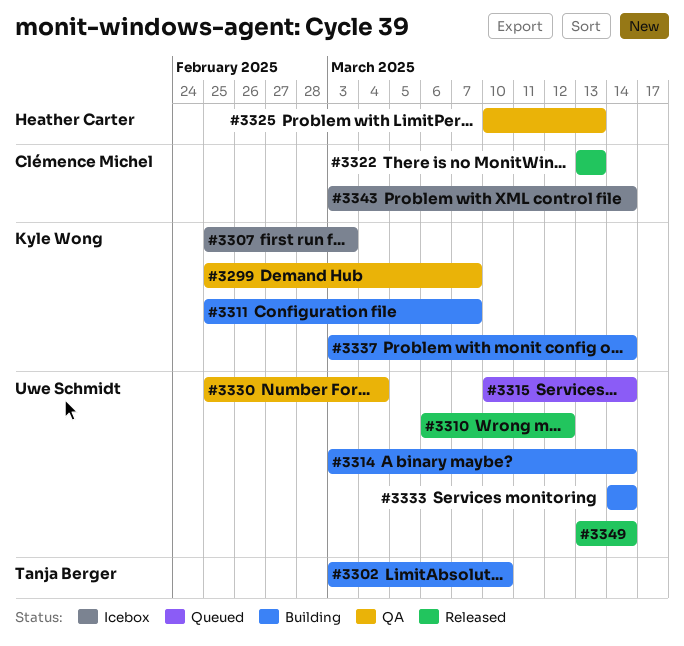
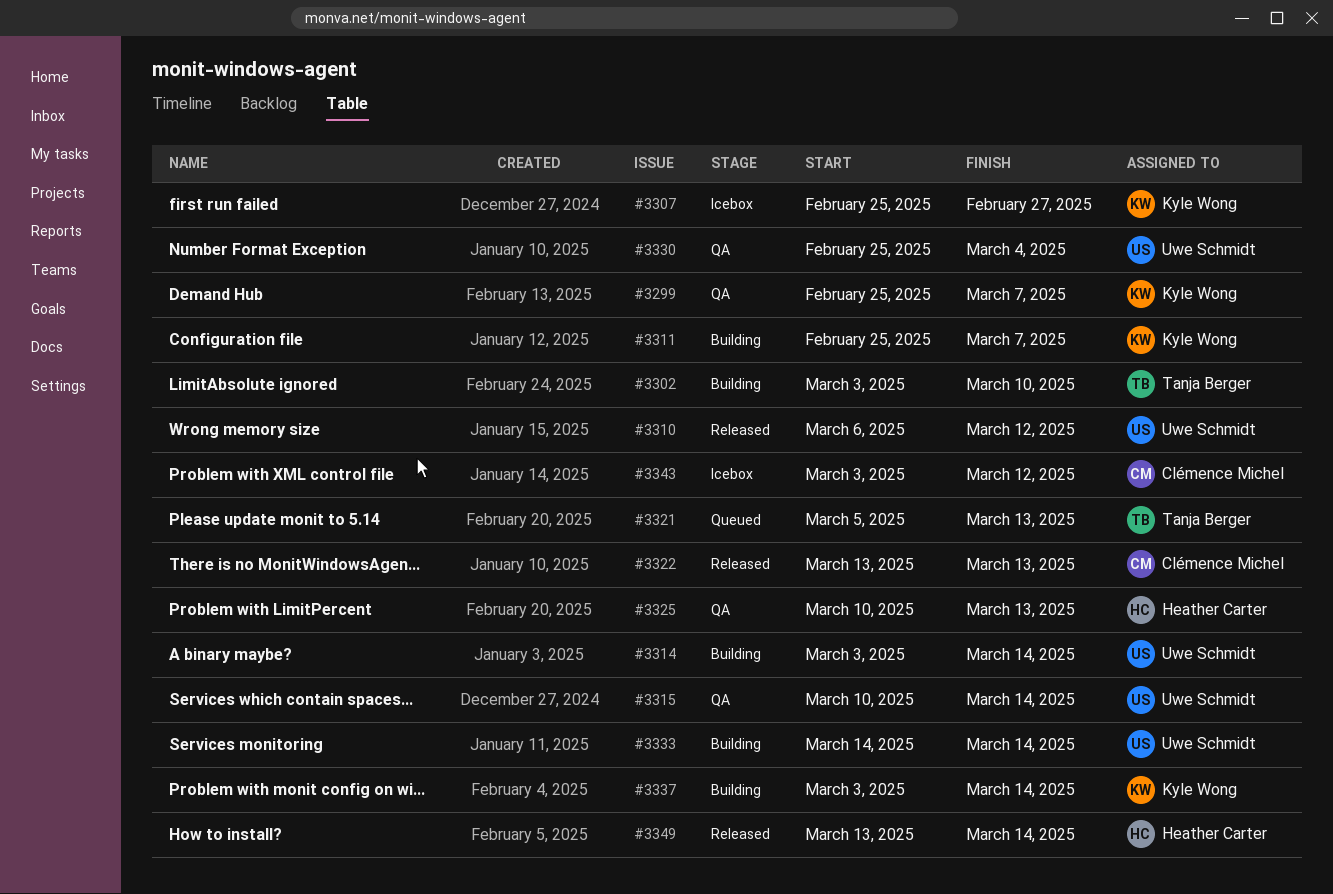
#3307, due: Mar 3 -> Feb 27
#3315, status: Queued -> QA
#3321: none -> present
#3343, due: Mar 14 -> Mar 12
#3349, owner: Uwe Schmidt -> Heather Carter

